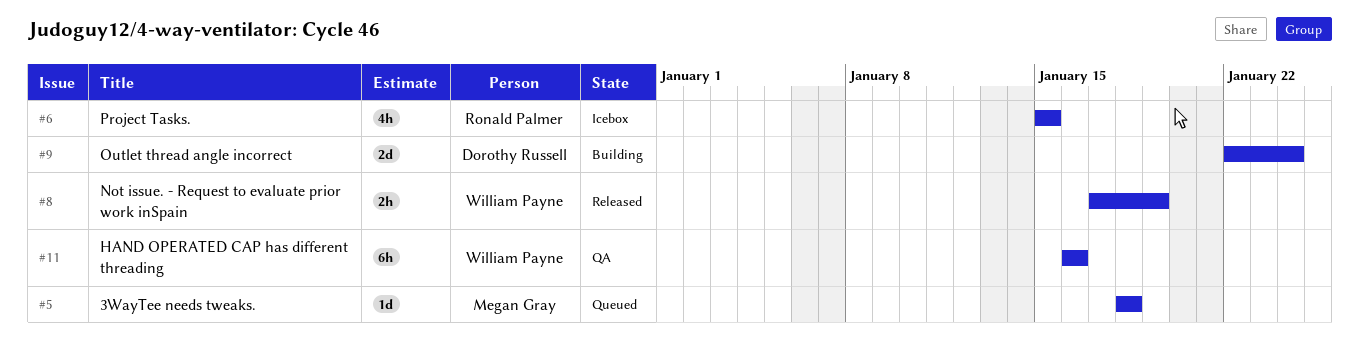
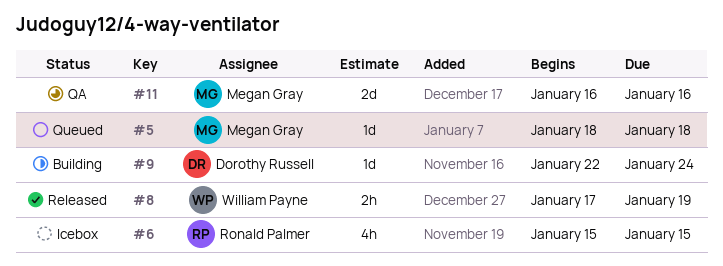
#9, estimate: 2d -> 1d
#11, owner: William Payne -> Megan Gray
#11, estimate: 6h -> 2d

